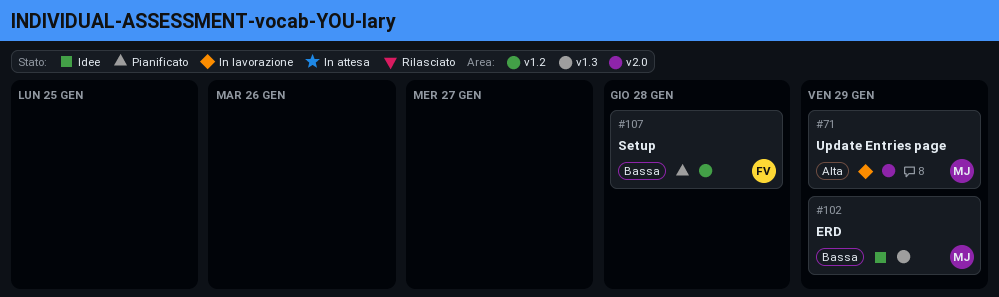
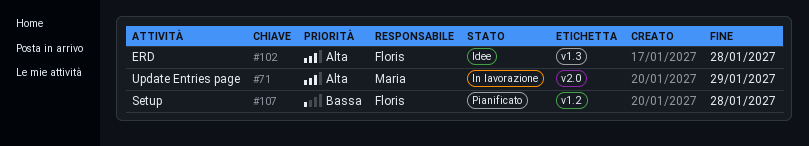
#102, owner: Maria -> Floris
#102, priority: Bassa -> Alta
#102, due: Jan 29 -> Jan 28

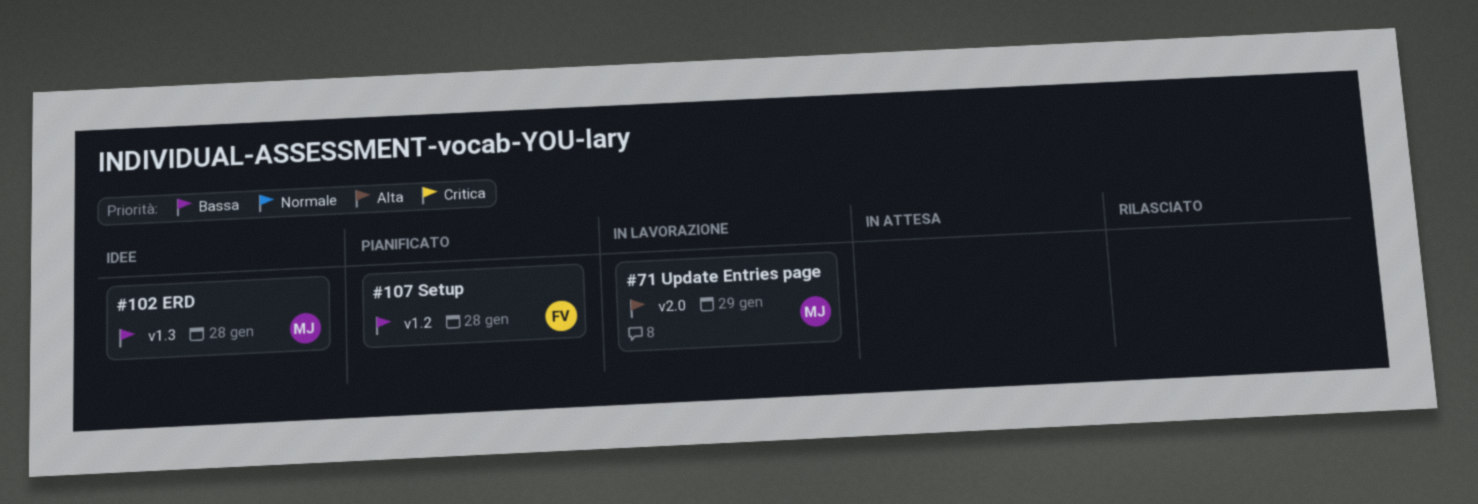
#102, owner: Floris -> Maria
#102, priority: Alta -> Bassa

